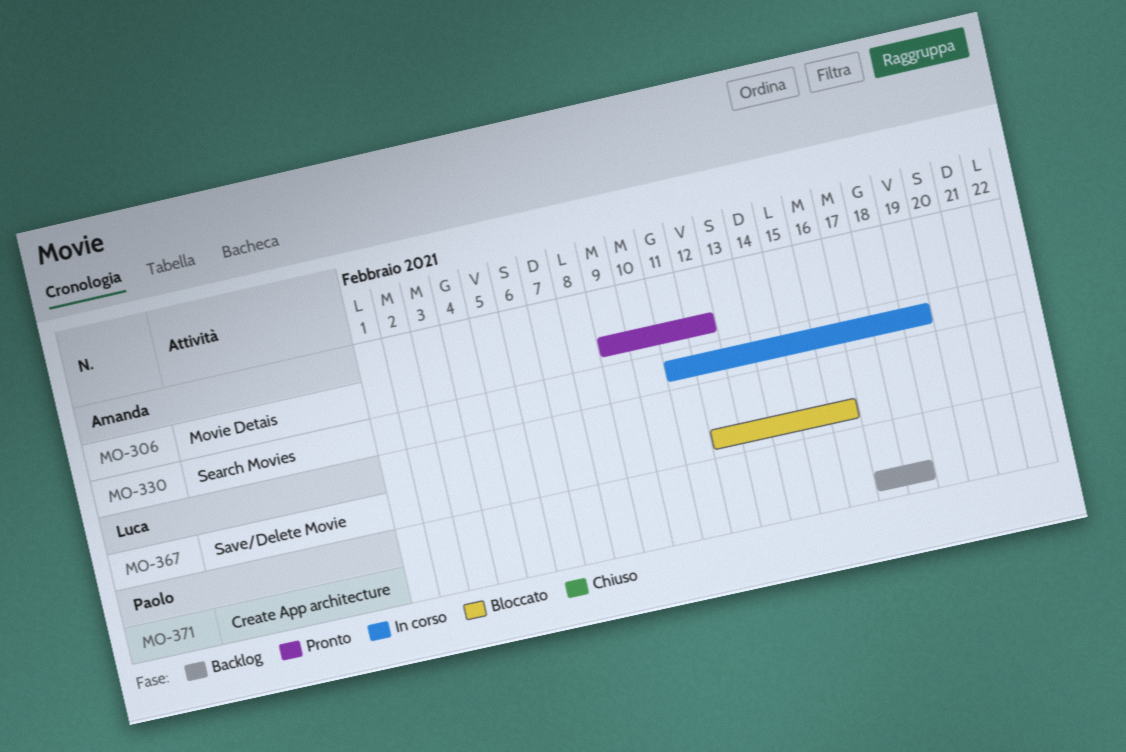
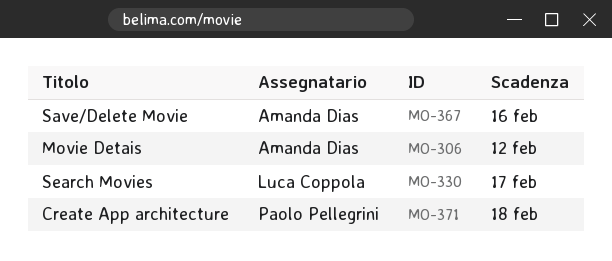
MO-330, owner: Amanda Dias -> Luca Coppola
MO-330, due: Feb 19 -> Feb 17
MO-367, owner: Luca Coppola -> Amanda Dias

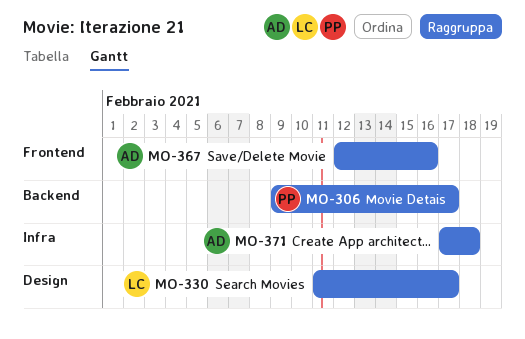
MO-306, owner: Amanda Dias -> Paolo Pellegrini
MO-306, due: Feb 12 -> Feb 17
MO-371, owner: Paolo Pellegrini -> Amanda Dias

